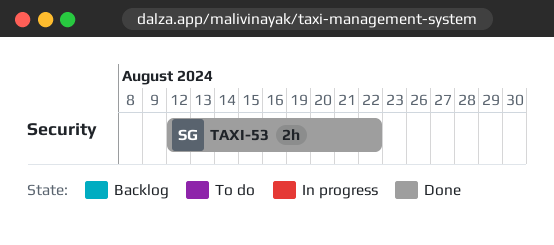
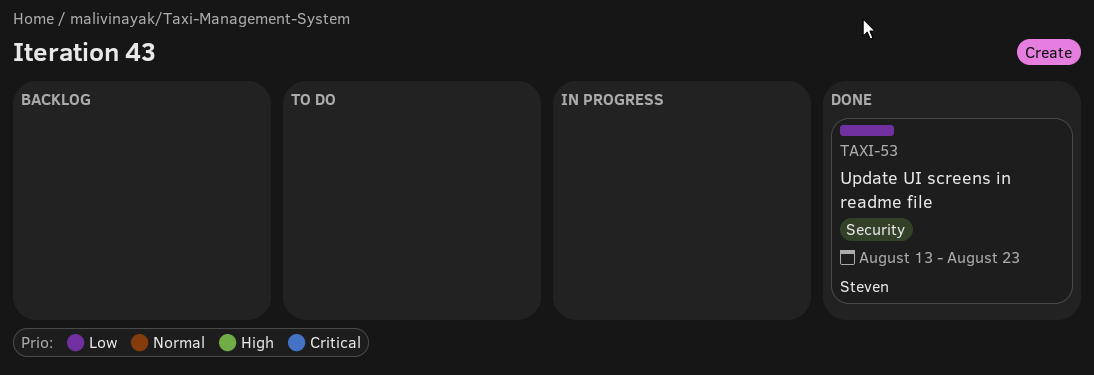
TAXI-53, start: Aug 12 -> Aug 13
TAXI-53, due: Aug 22 -> Aug 23

